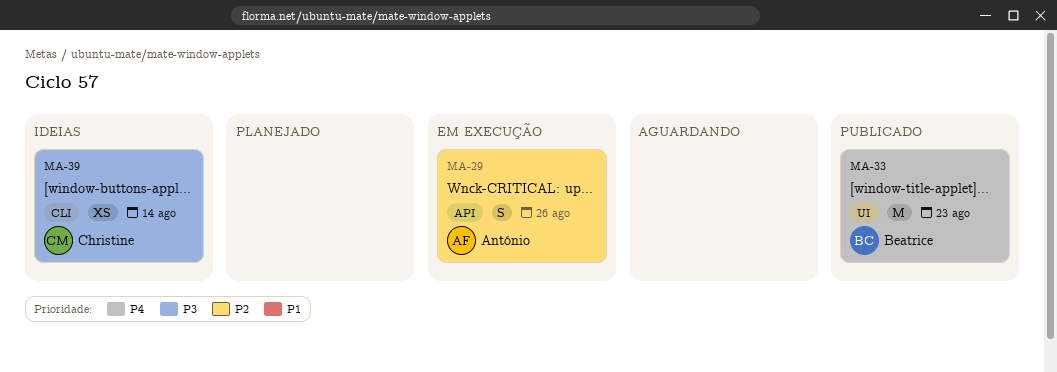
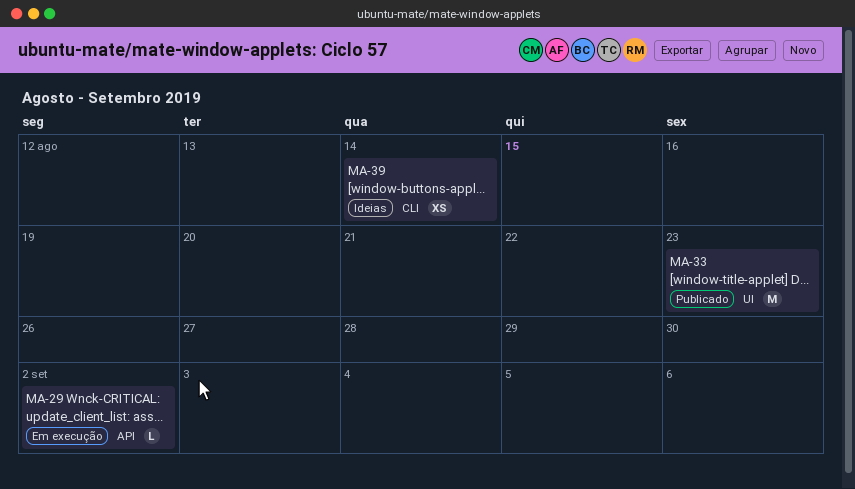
MA-29, estimate: S -> L
MA-29, due: Aug 26 -> Sep 2

